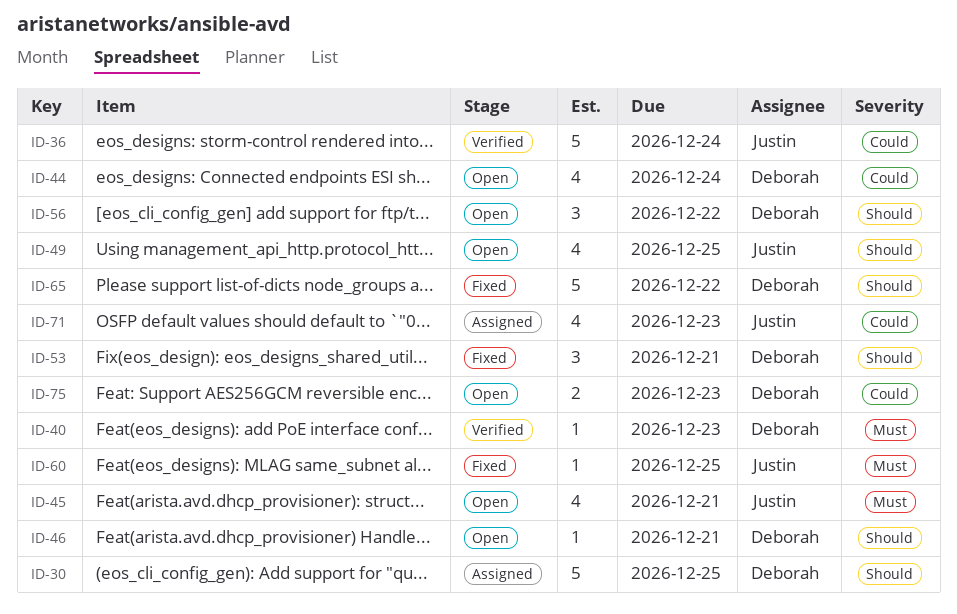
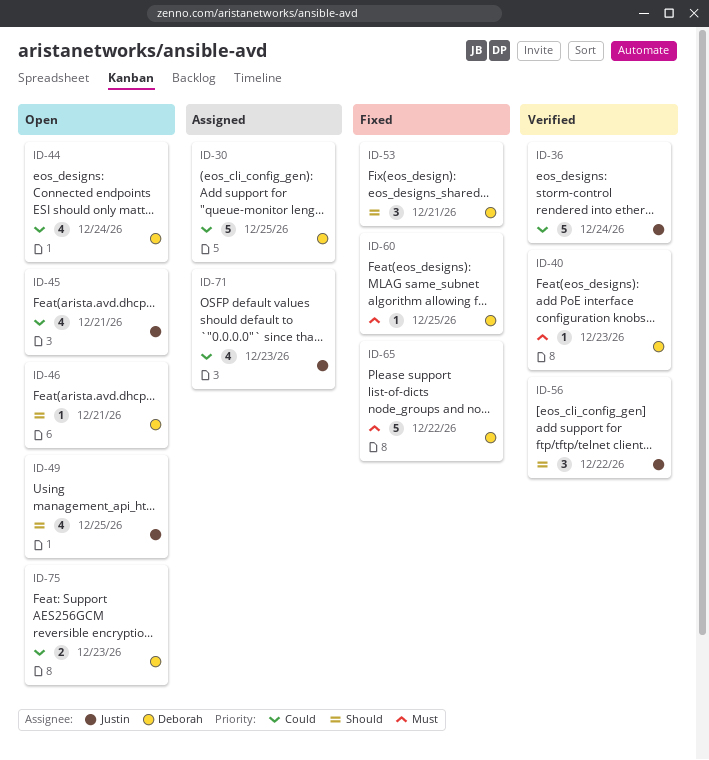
ID-30, priority: Should -> Could
ID-45, priority: Must -> Could
ID-56, status: Open -> Verified
ID-56, owner: Deborah -> Justin
ID-60, owner: Justin -> Deborah
ID-65, priority: Should -> Must

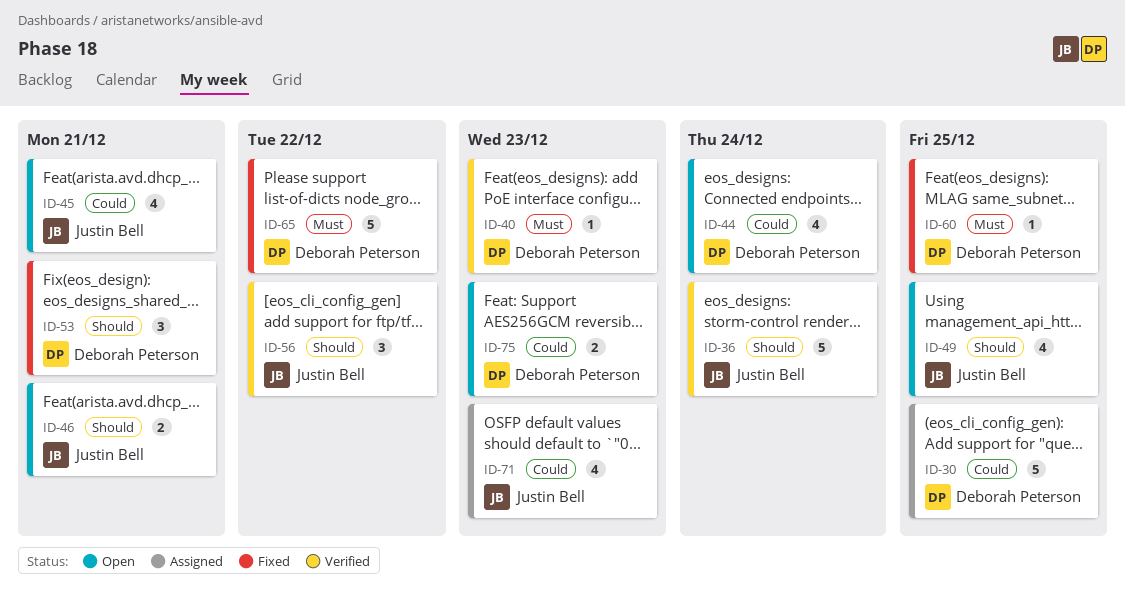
ID-36, priority: Could -> Should
ID-46, owner: Deborah Peterson -> Justin Bell
ID-46, estimate: 1 -> 2

